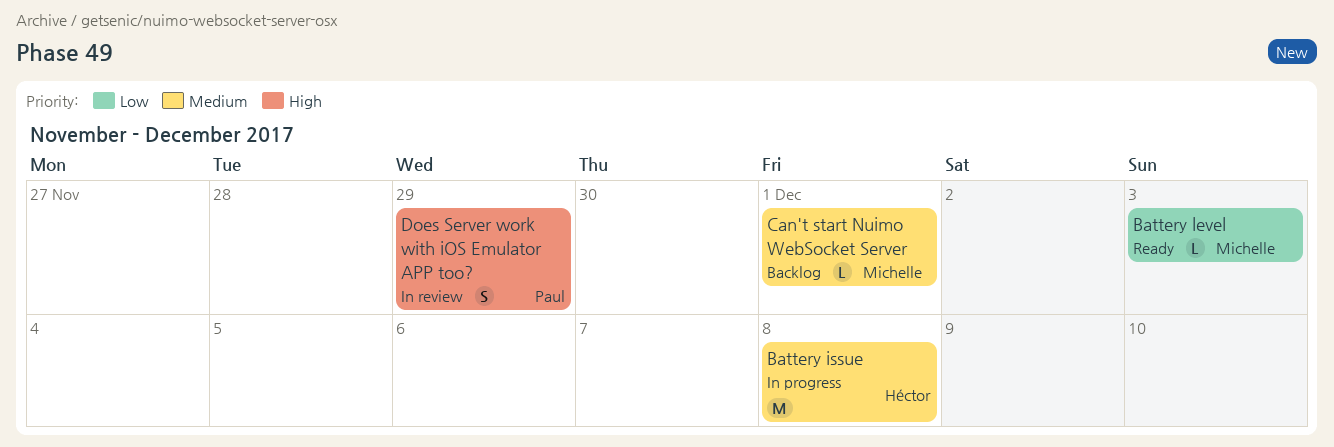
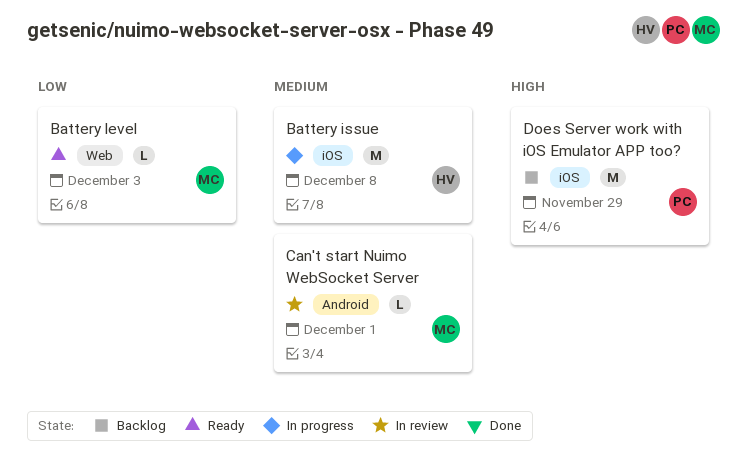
Can't start Nuimo WebSocket Server, status: Backlog -> In review
Does Server work with iOS Emulator APP too?, status: In review -> Backlog
Does Server work with iOS Emulator APP too?, estimate: S -> M

